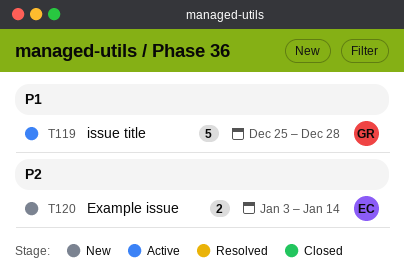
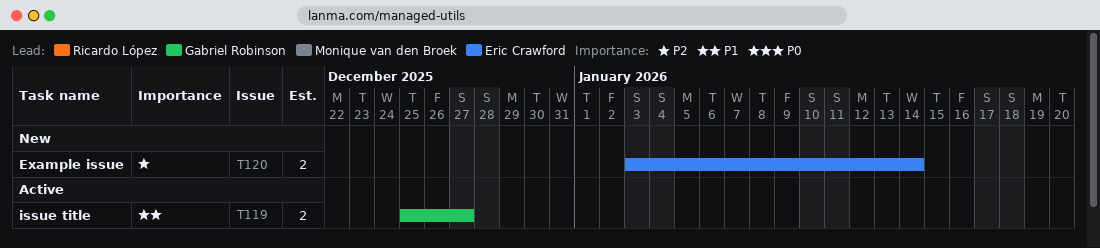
T119, estimate: 5 -> 2
T119, due: Dec 28 -> Dec 27

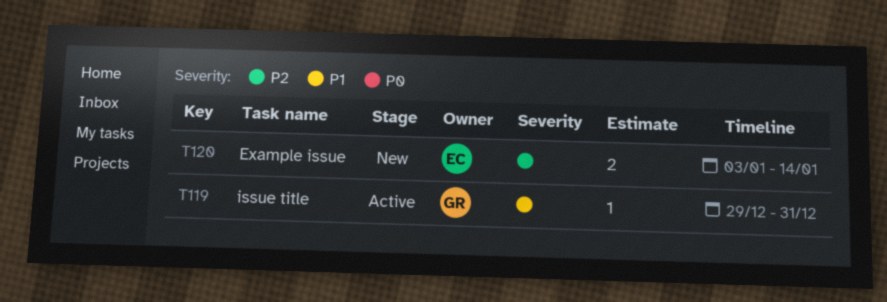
T119, estimate: 2 -> 1
T119, start: Dec 25 -> Dec 29
T119, due: Dec 27 -> Dec 31

